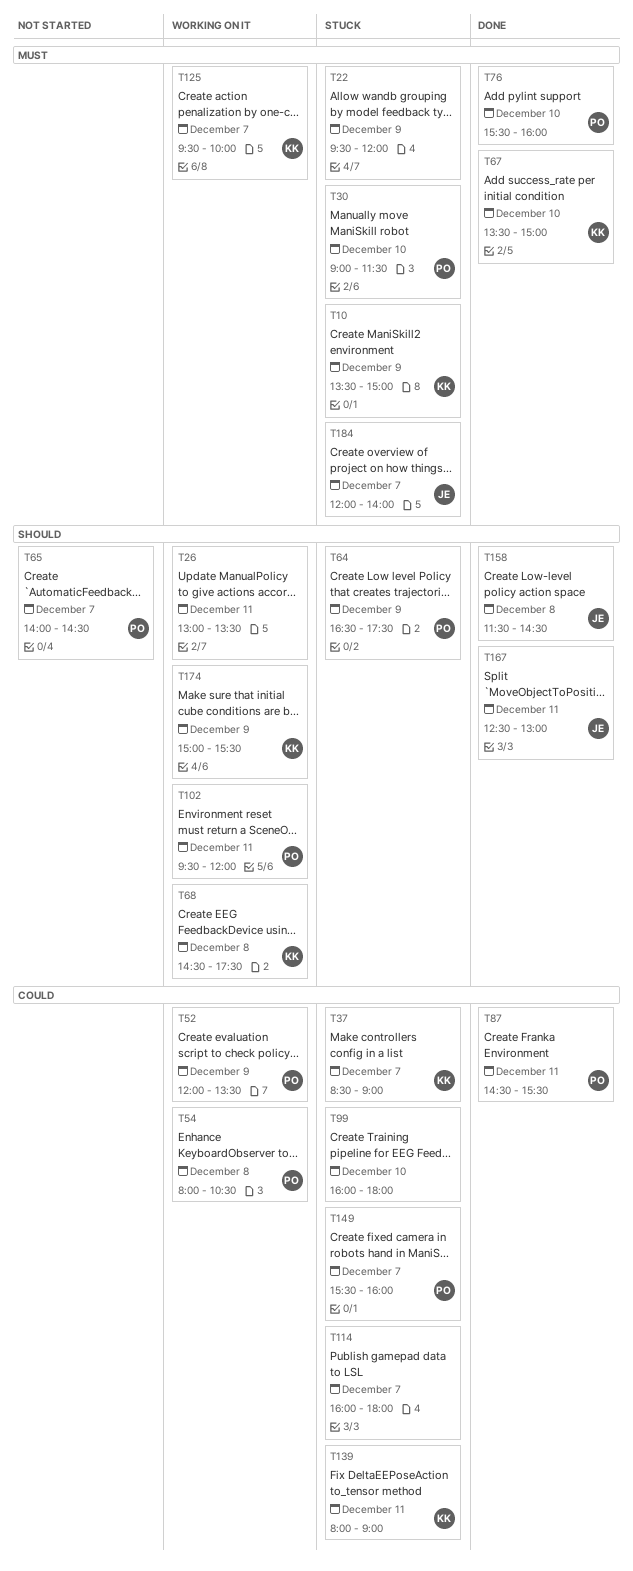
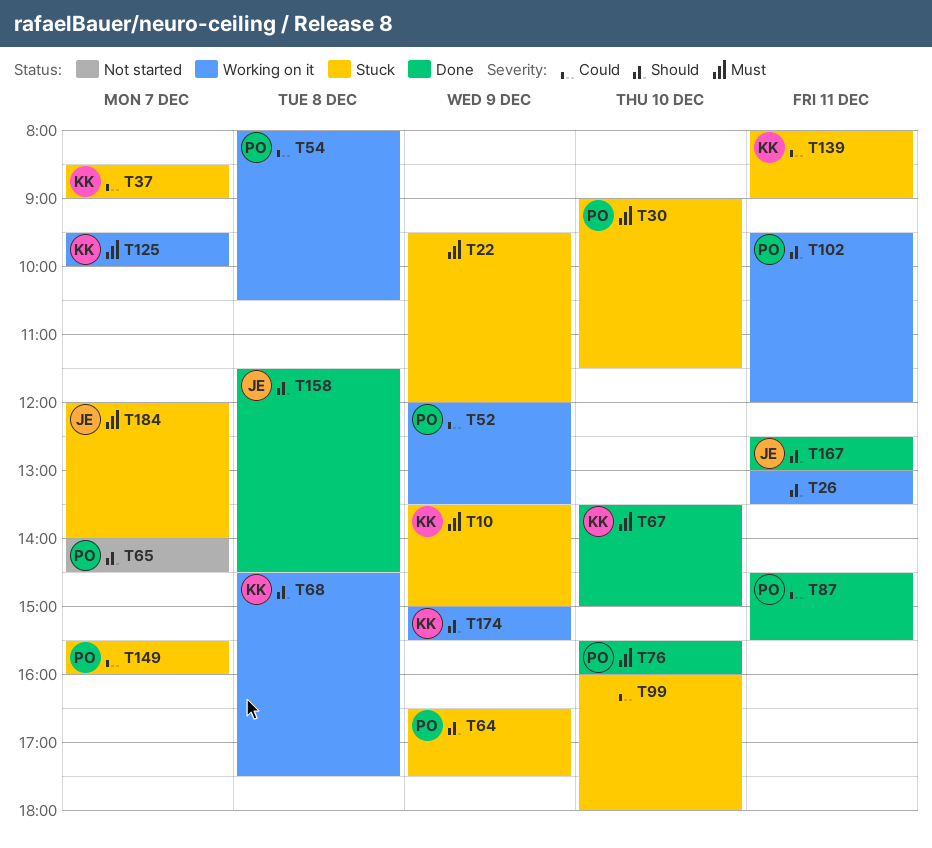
T114: present -> none

